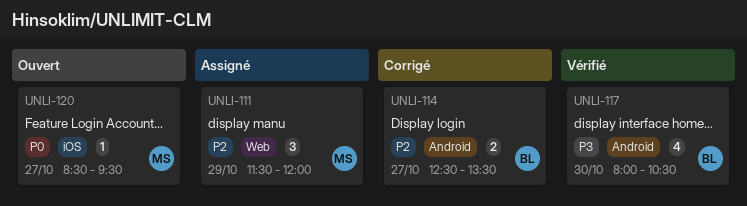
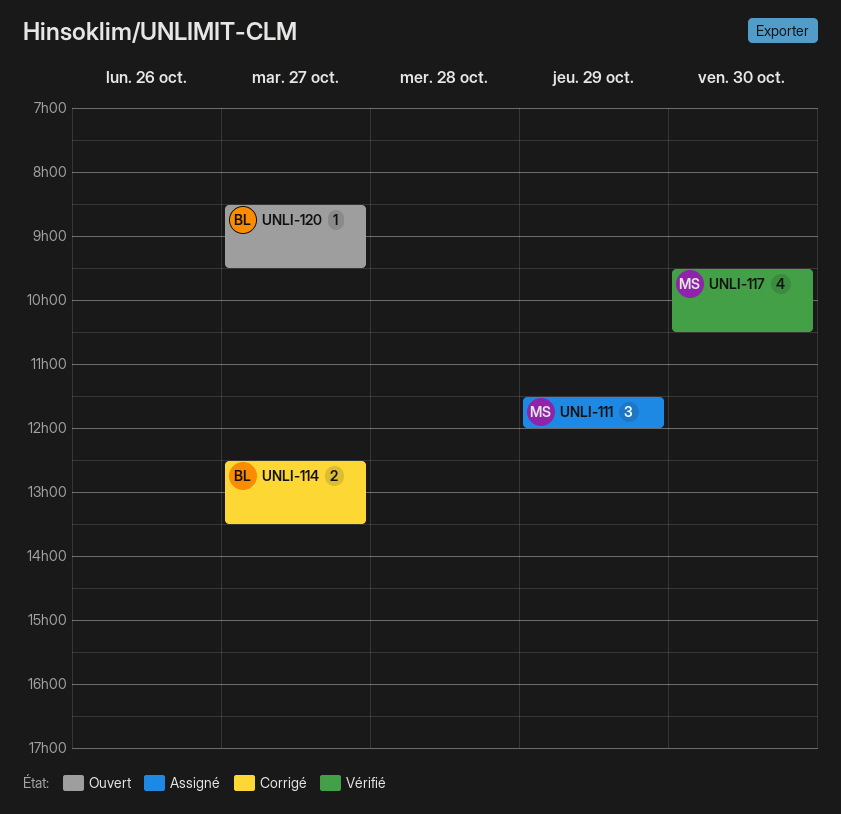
UNLI-117, owner: BL -> MS
UNLI-117, begins: 08:00 -> 09:30
UNLI-120, owner: MS -> BL

